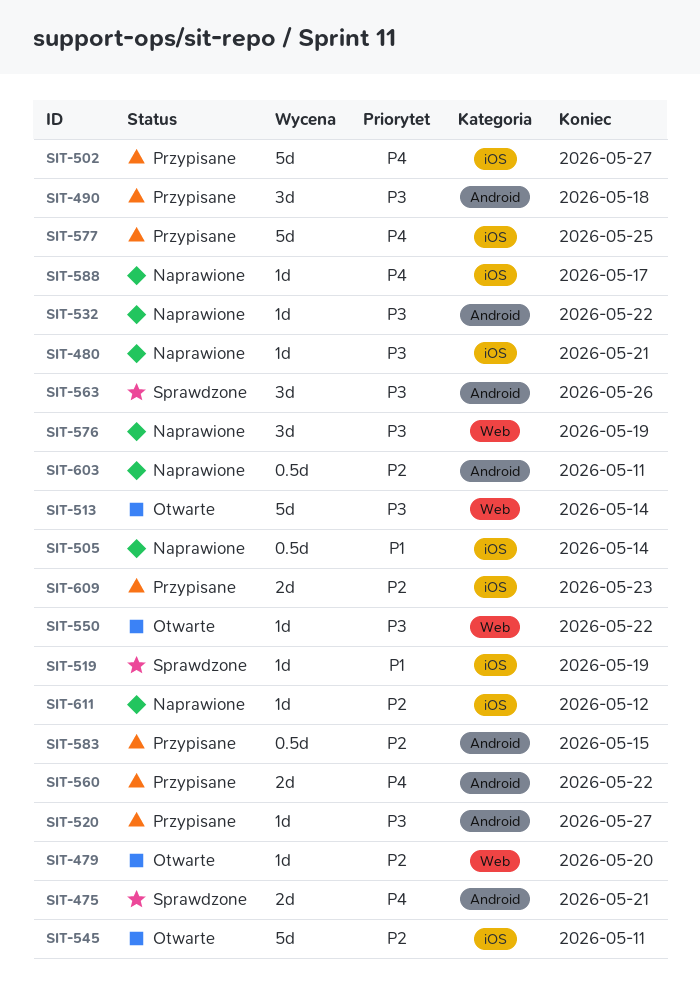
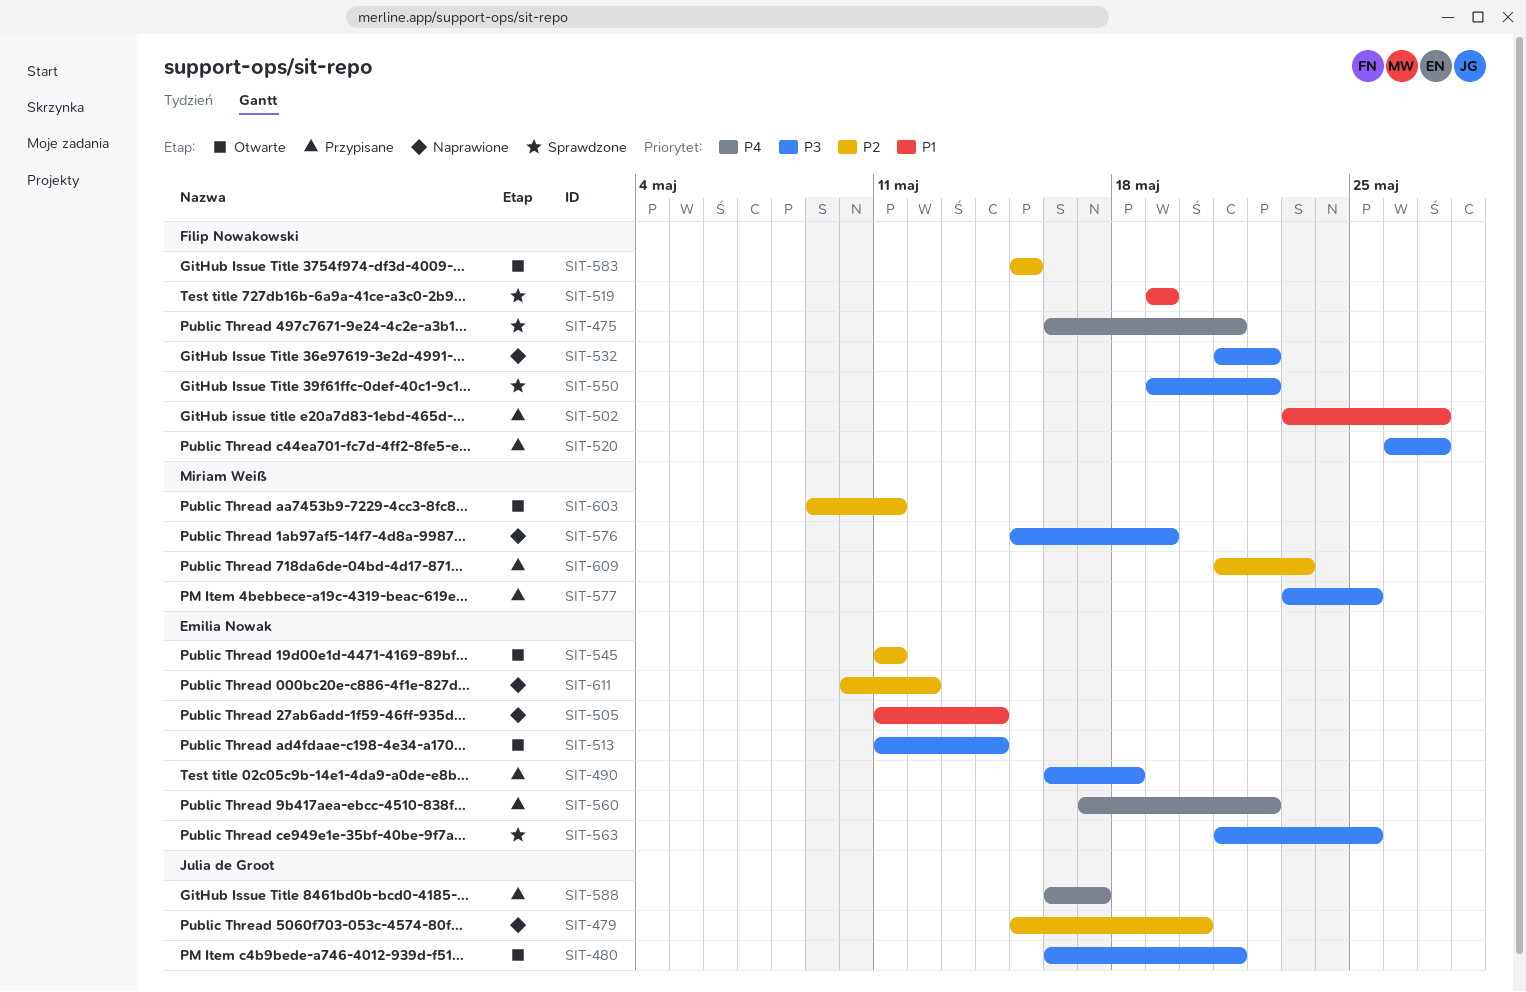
SIT-479, status: Otwarte -> Naprawione
SIT-480, status: Naprawione -> Otwarte
SIT-502, priority: P4 -> P1
SIT-550, status: Otwarte -> Sprawdzone
SIT-563, due: May 26 -> May 25
SIT-577, priority: P4 -> P3
SIT-583, status: Przypisane -> Otwarte
SIT-588, status: Naprawione -> Przypisane
SIT-603, status: Naprawione -> Otwarte

